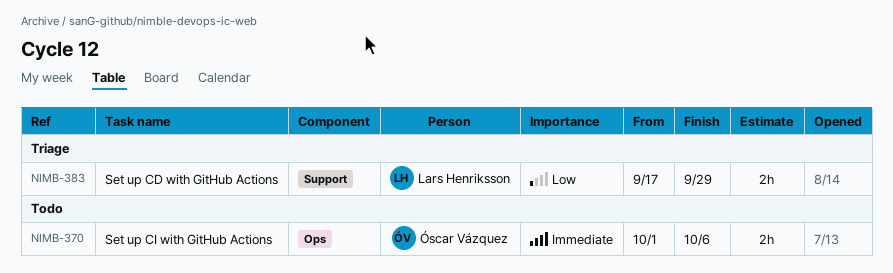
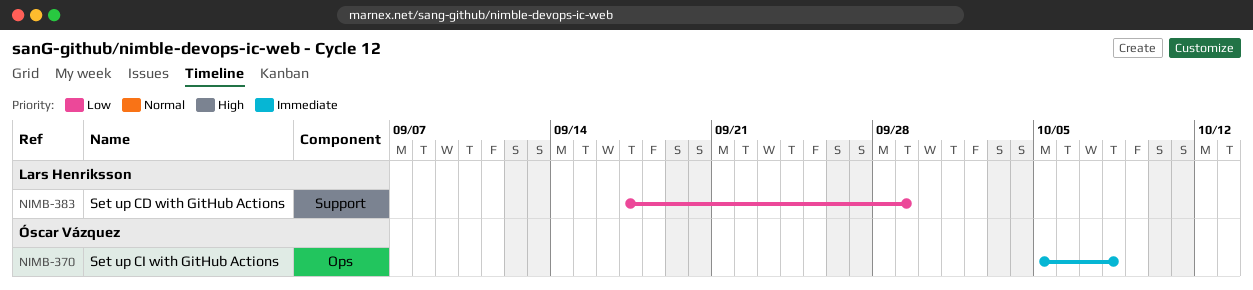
NIMB-370, start: Oct 1 -> Oct 5
NIMB-370, due: Oct 6 -> Oct 8

